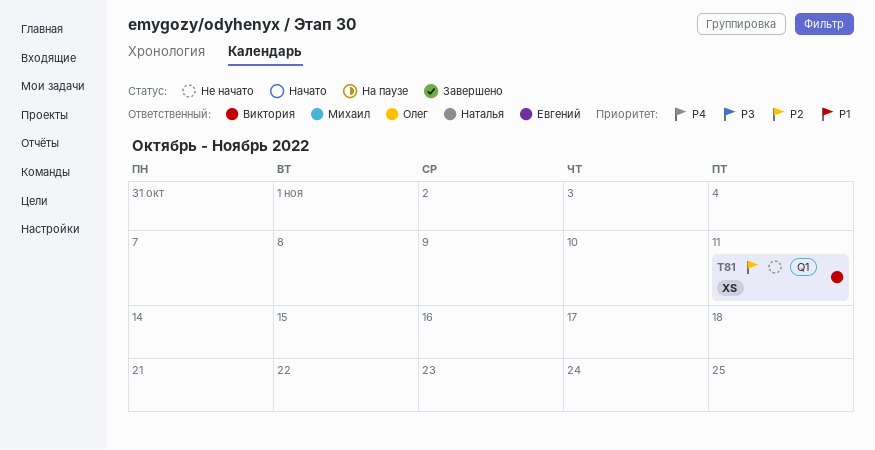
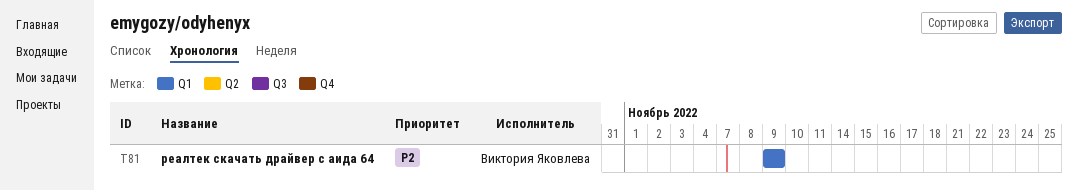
T81, due: Nov 11 -> Nov 9

